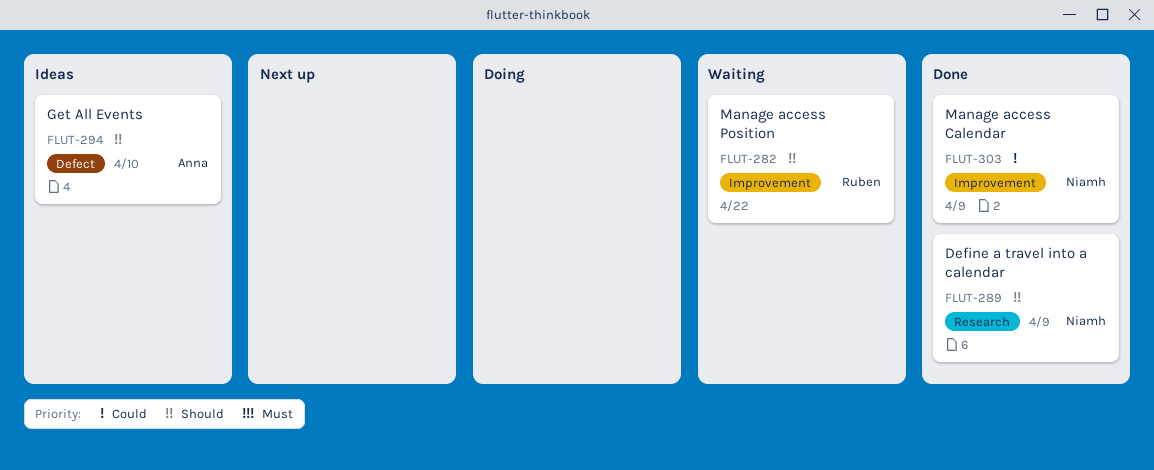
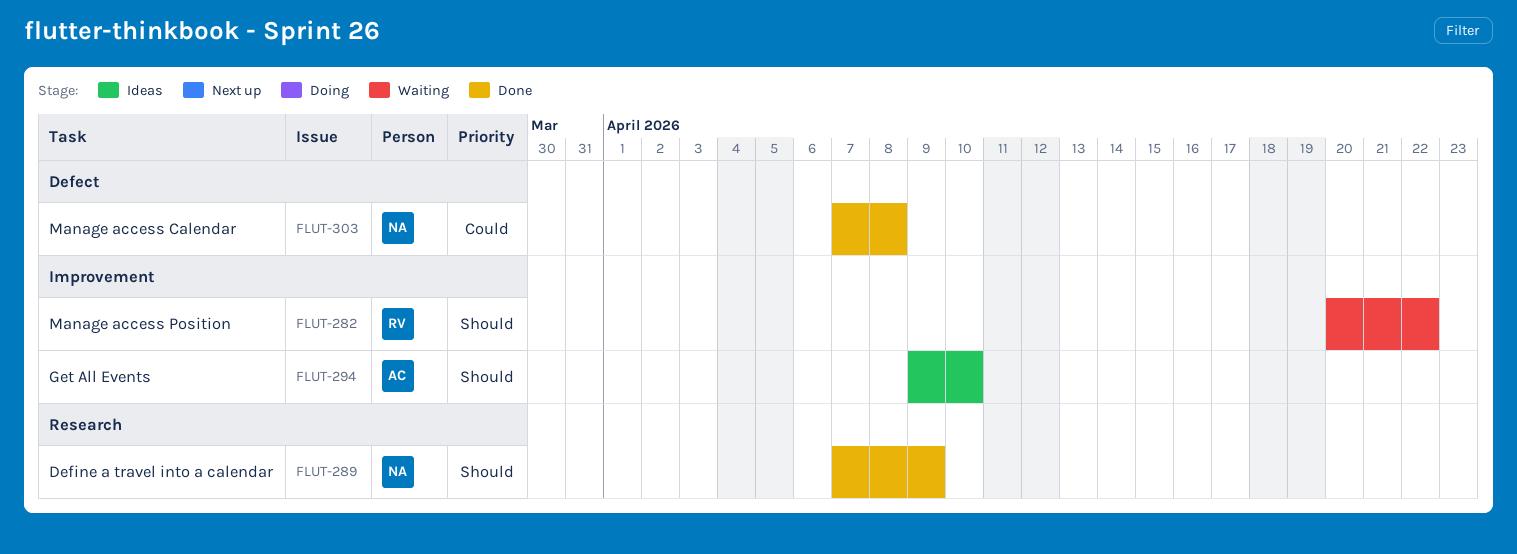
FLUT-294, label: Defect -> Improvement
FLUT-303, label: Improvement -> Defect
FLUT-303, due: Apr 9 -> Apr 8

